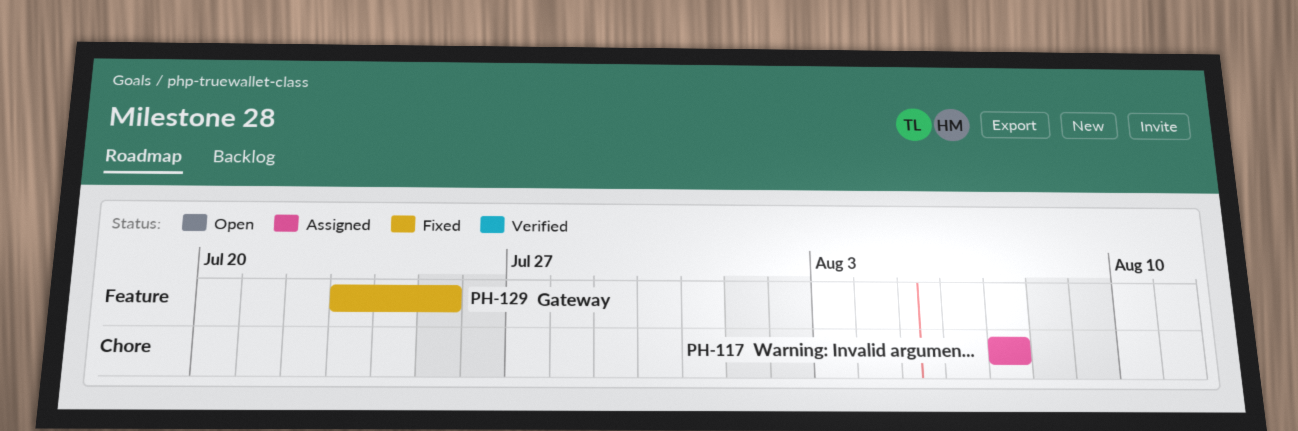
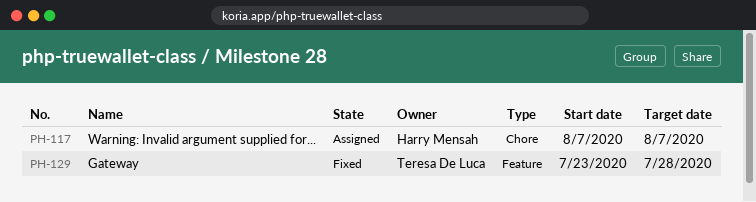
PH-129, due: Jul 25 -> Jul 28

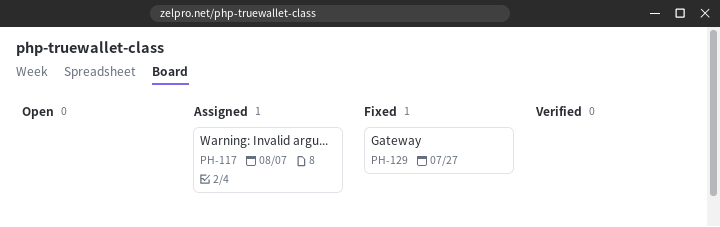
PH-129, due: Jul 28 -> Jul 27

